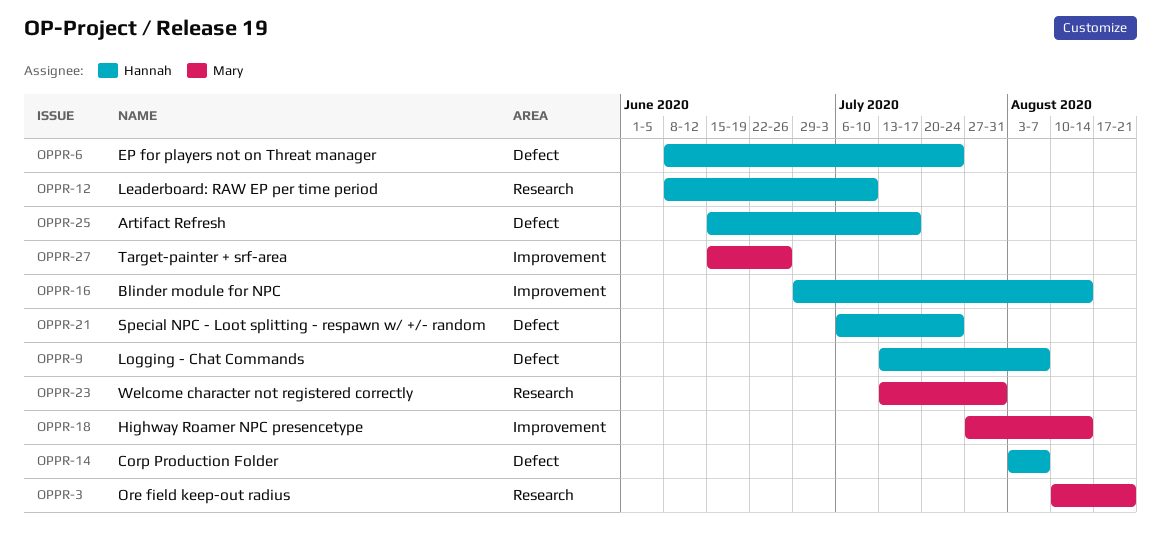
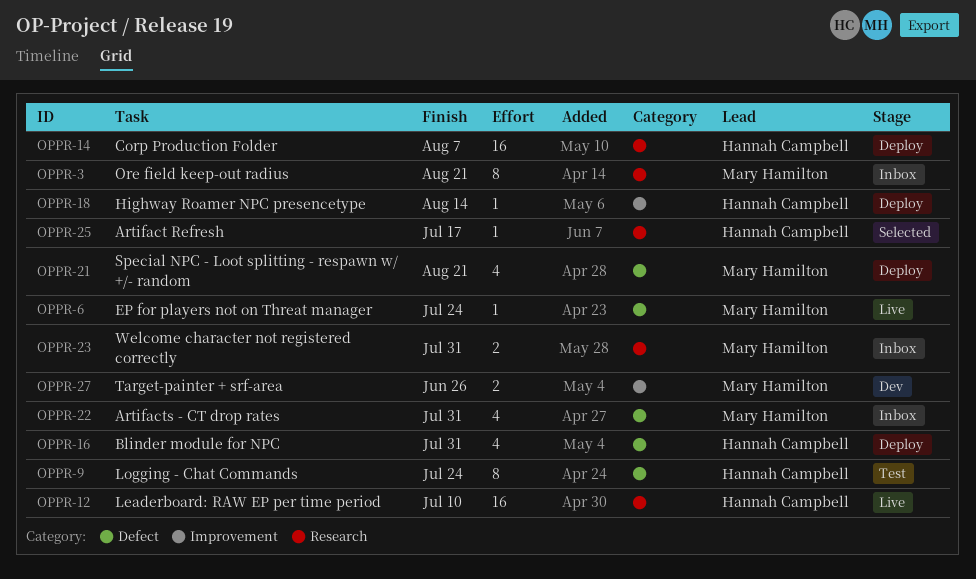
OPPR-6, owner: Hannah Campbell -> Mary Hamilton
OPPR-9, due: Aug 7 -> Jul 24
OPPR-14, label: Defect -> Research
OPPR-16, label: Improvement -> Defect
OPPR-16, due: Aug 14 -> Jul 31
OPPR-18, owner: Mary Hamilton -> Hannah Campbell
OPPR-21, owner: Hannah Campbell -> Mary Hamilton
OPPR-21, due: Jul 24 -> Aug 21
OPPR-22: none -> present
OPPR-25, label: Defect -> Research

